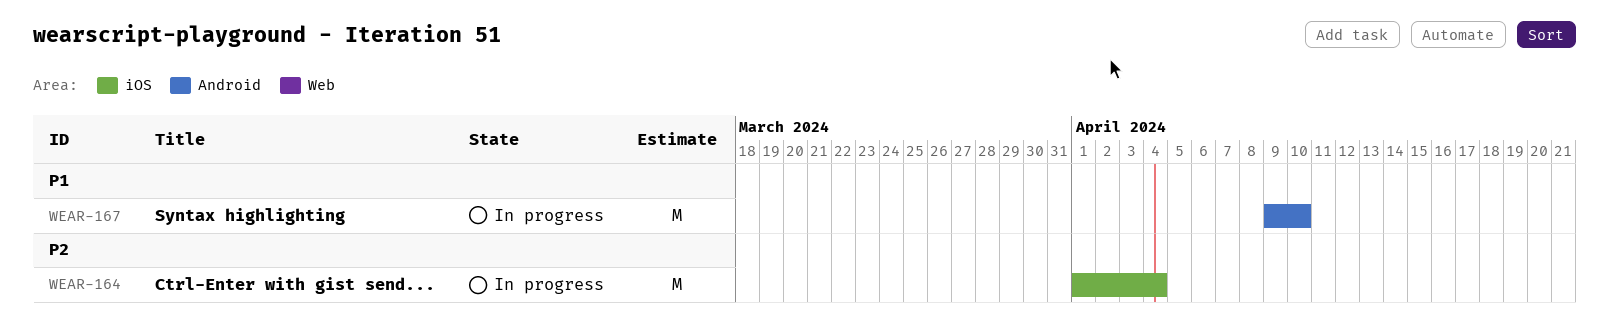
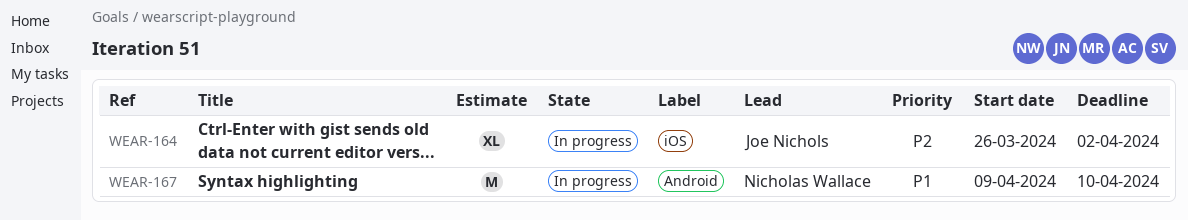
WEAR-164, estimate: M -> XL
WEAR-164, start: Apr 1 -> Mar 26
WEAR-164, due: Apr 4 -> Apr 2

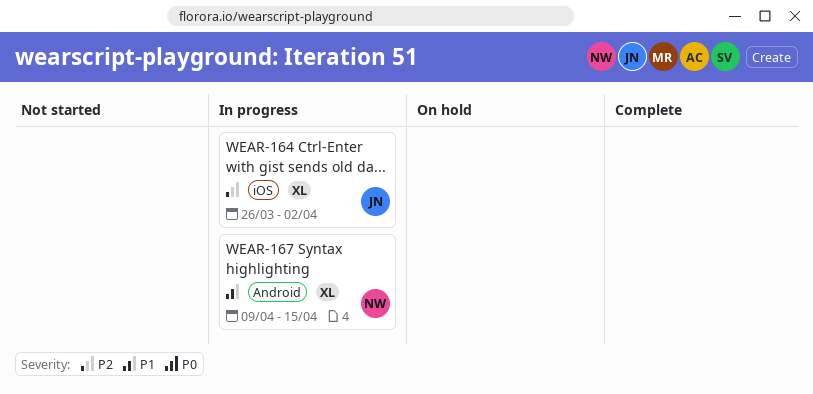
WEAR-167, estimate: M -> XL
WEAR-167, due: Apr 10 -> Apr 15

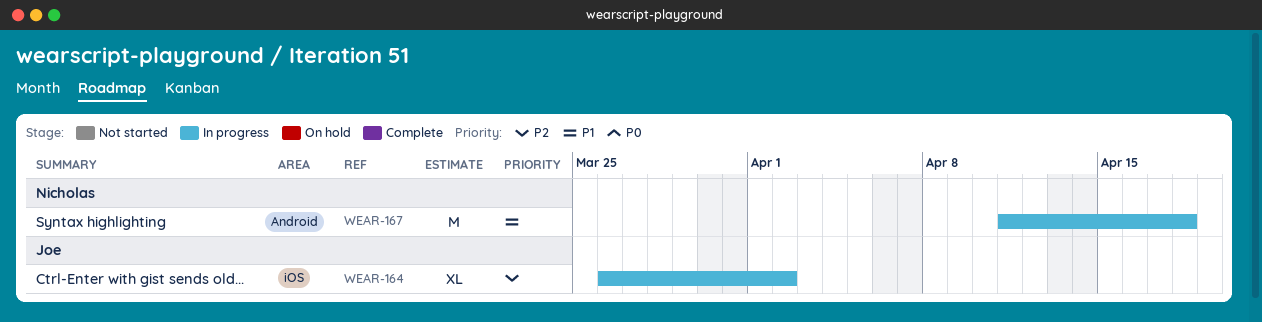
WEAR-167, estimate: XL -> M
WEAR-167, start: Apr 9 -> Apr 11
WEAR-167, due: Apr 15 -> Apr 18

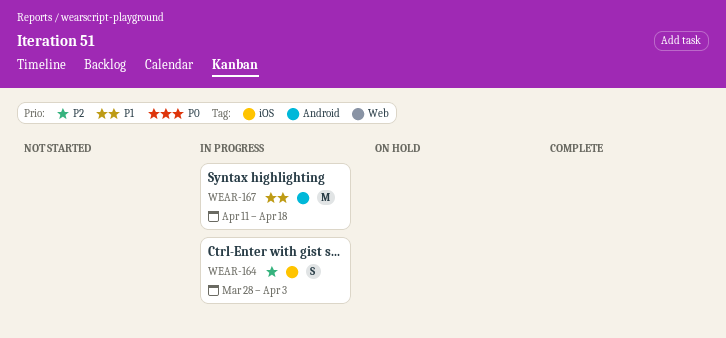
WEAR-164, estimate: XL -> S
WEAR-164, start: Mar 26 -> Mar 28
WEAR-164, due: Apr 2 -> Apr 3

